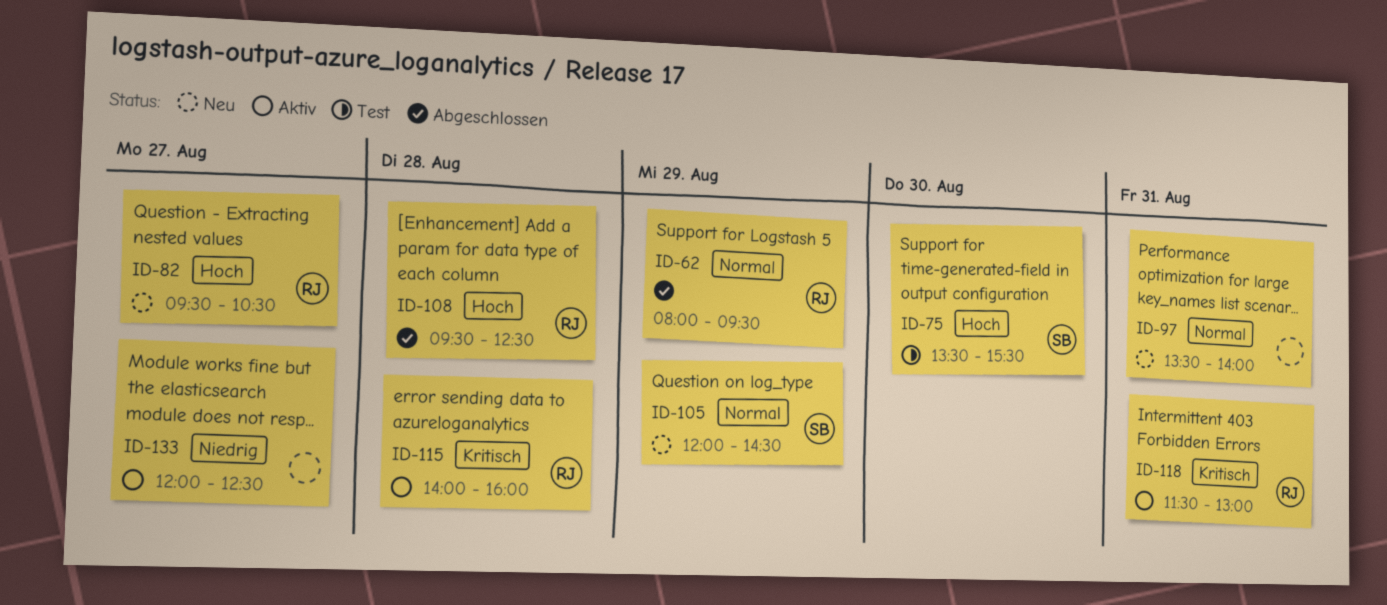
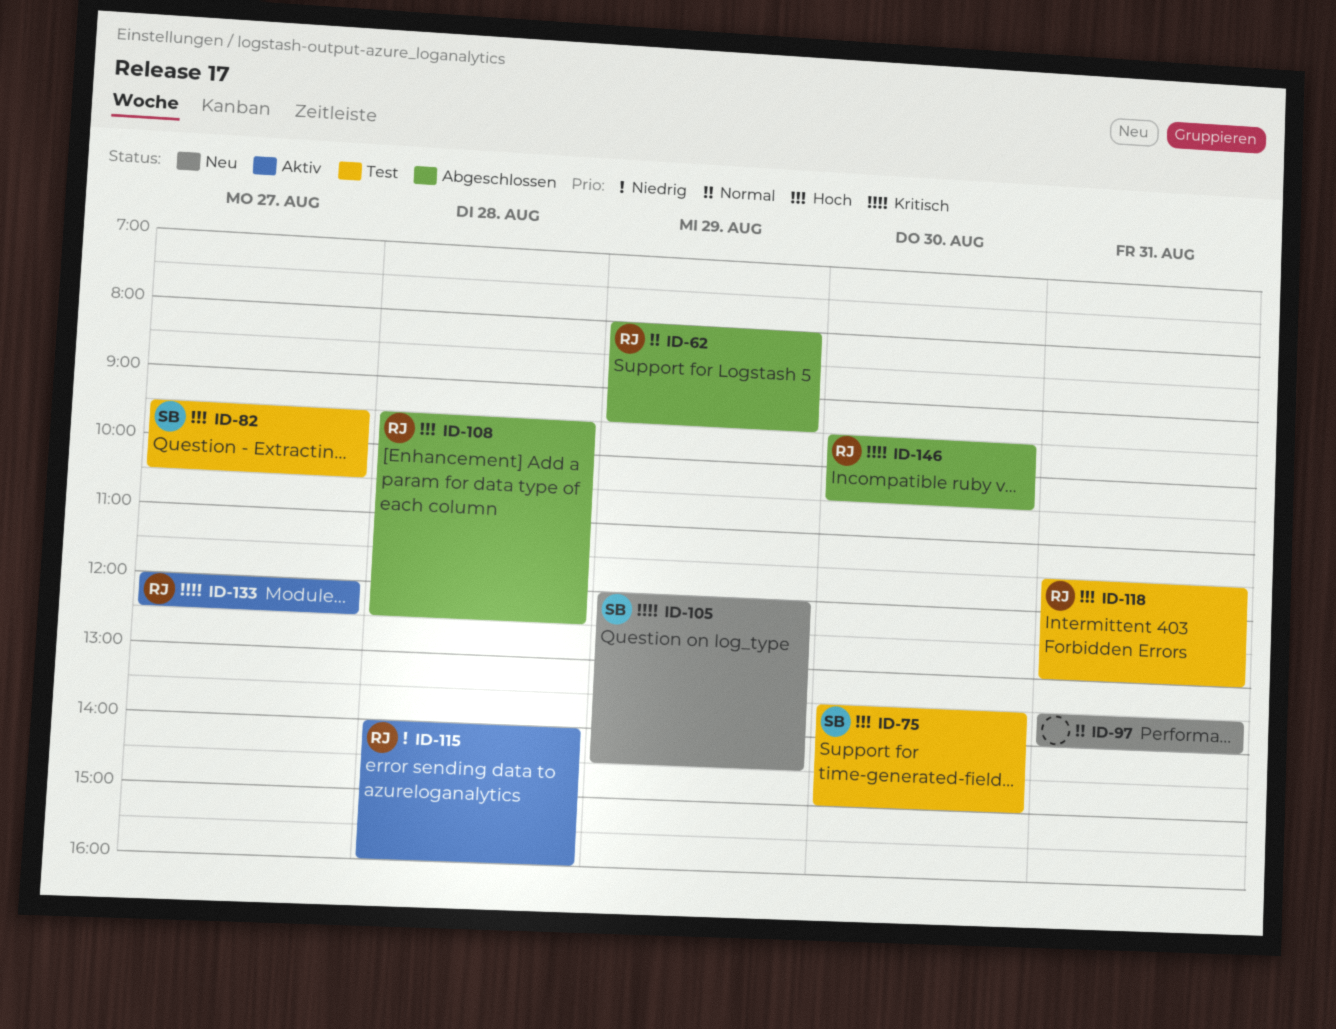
ID-75, ends: 15:30 -> 15:00
ID-82, status: Neu -> Test
ID-82, owner: RJ -> SB
ID-105, priority: Normal -> Kritisch
ID-115, priority: Kritisch -> Niedrig
ID-118, status: Aktiv -> Test
ID-118, priority: Kritisch -> Hoch
ID-133, owner: none -> RJ
ID-133, priority: Niedrig -> Kritisch
ID-146: none -> present

